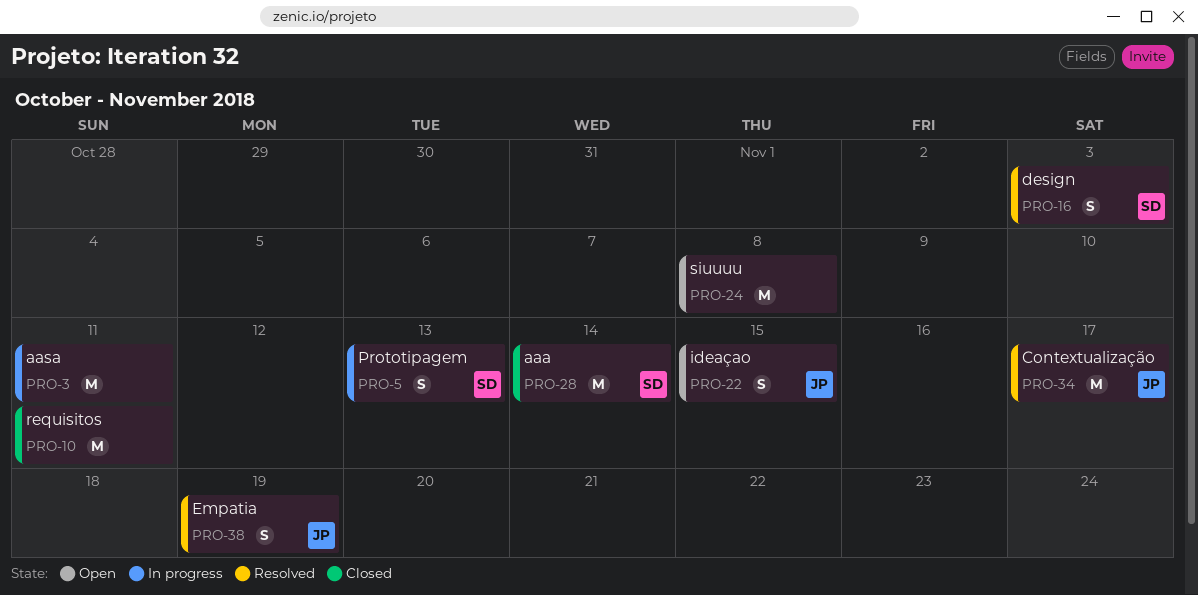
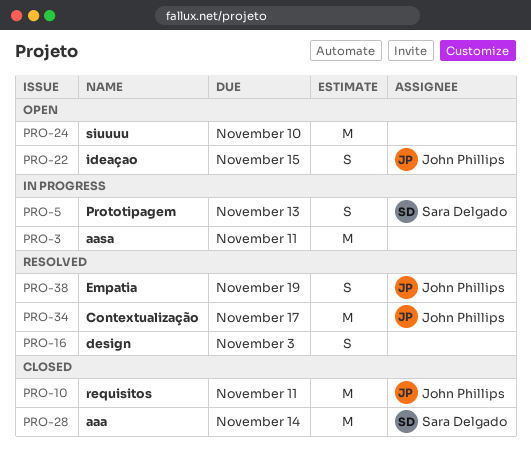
PRO-10, owner: none -> John Phillips
PRO-16, owner: Sara Delgado -> none
PRO-24, due: Nov 8 -> Nov 10

